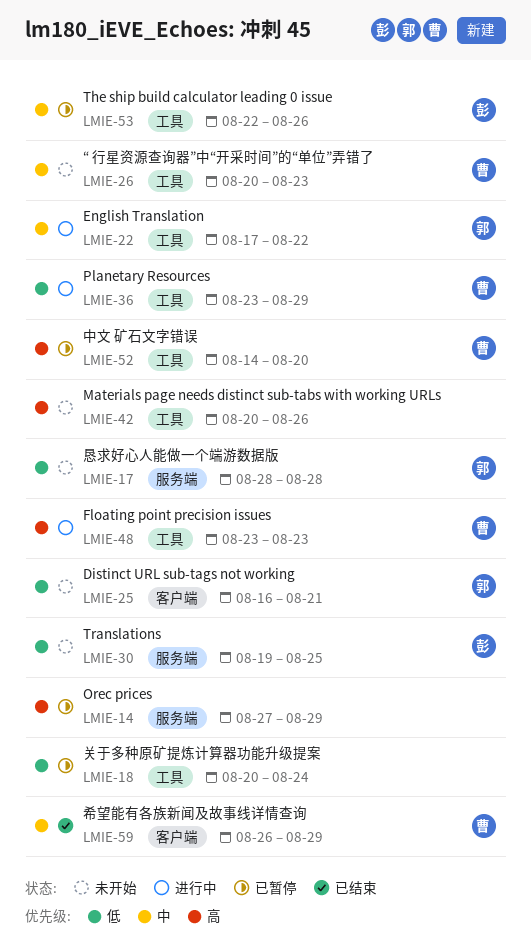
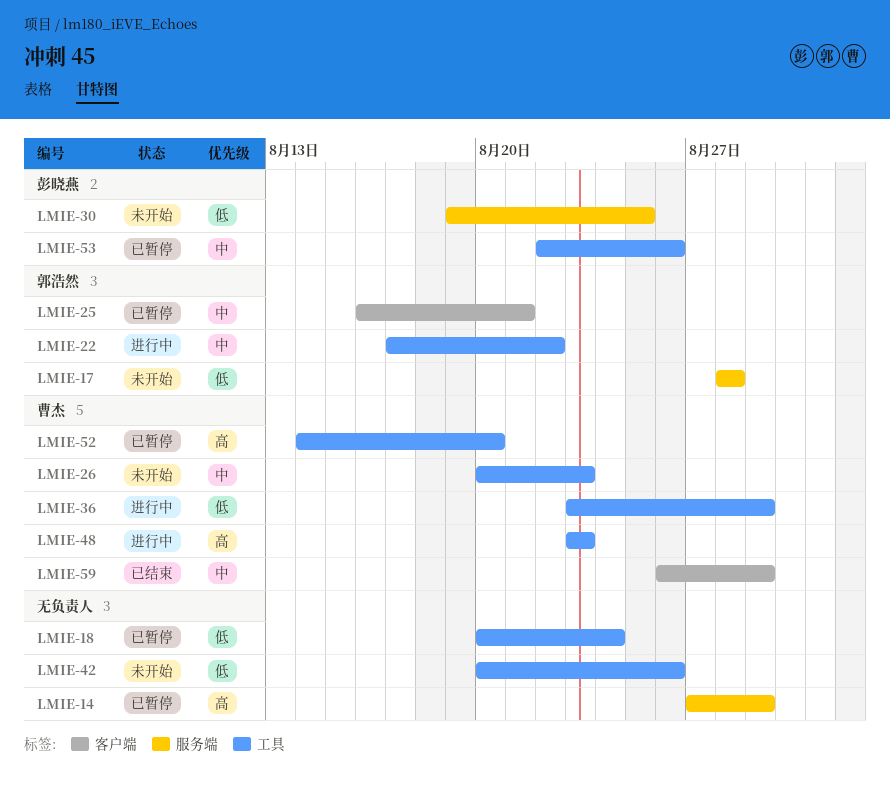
LMIE-25, status: 未开始 -> 已暂停
LMIE-25, priority: 低 -> 中
LMIE-42, priority: 高 -> 低

